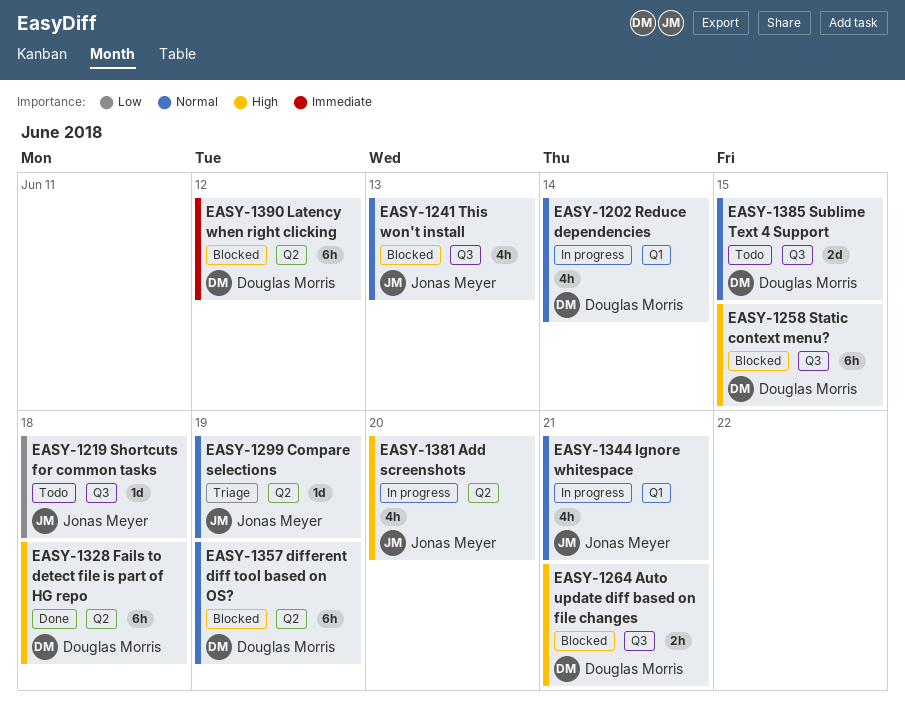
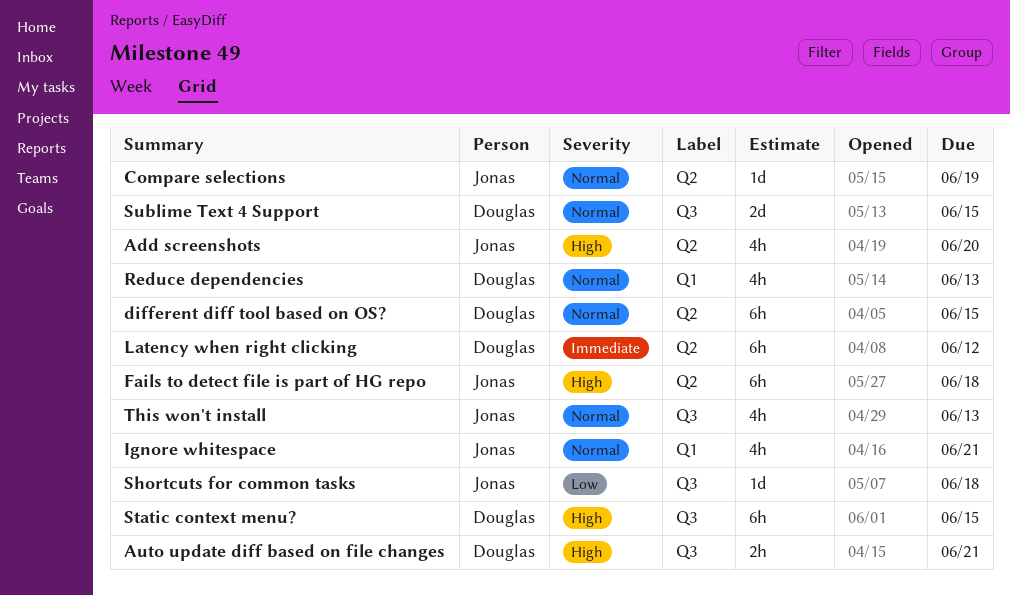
different diff tool based on OS?, due: Jun 19 -> Jun 15
Fails to detect file is part of HG repo, owner: Douglas Morris -> Jonas Meyer
Reduce dependencies, due: Jun 14 -> Jun 13

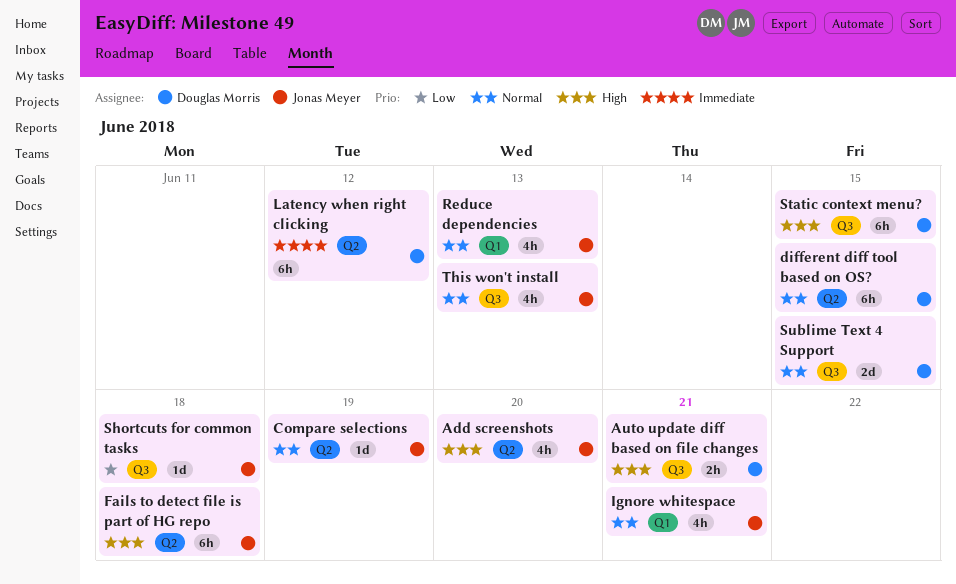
Reduce dependencies, owner: Douglas Morris -> Jonas Meyer

